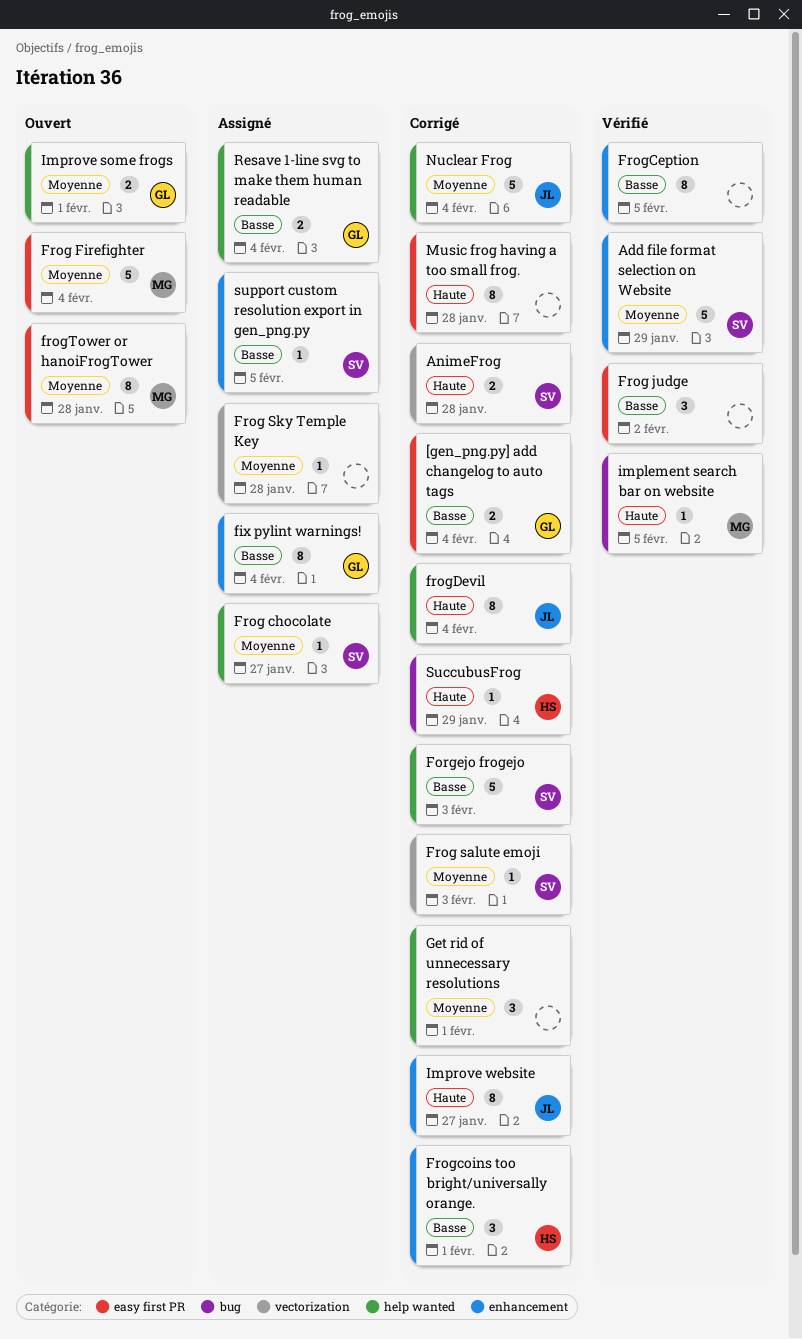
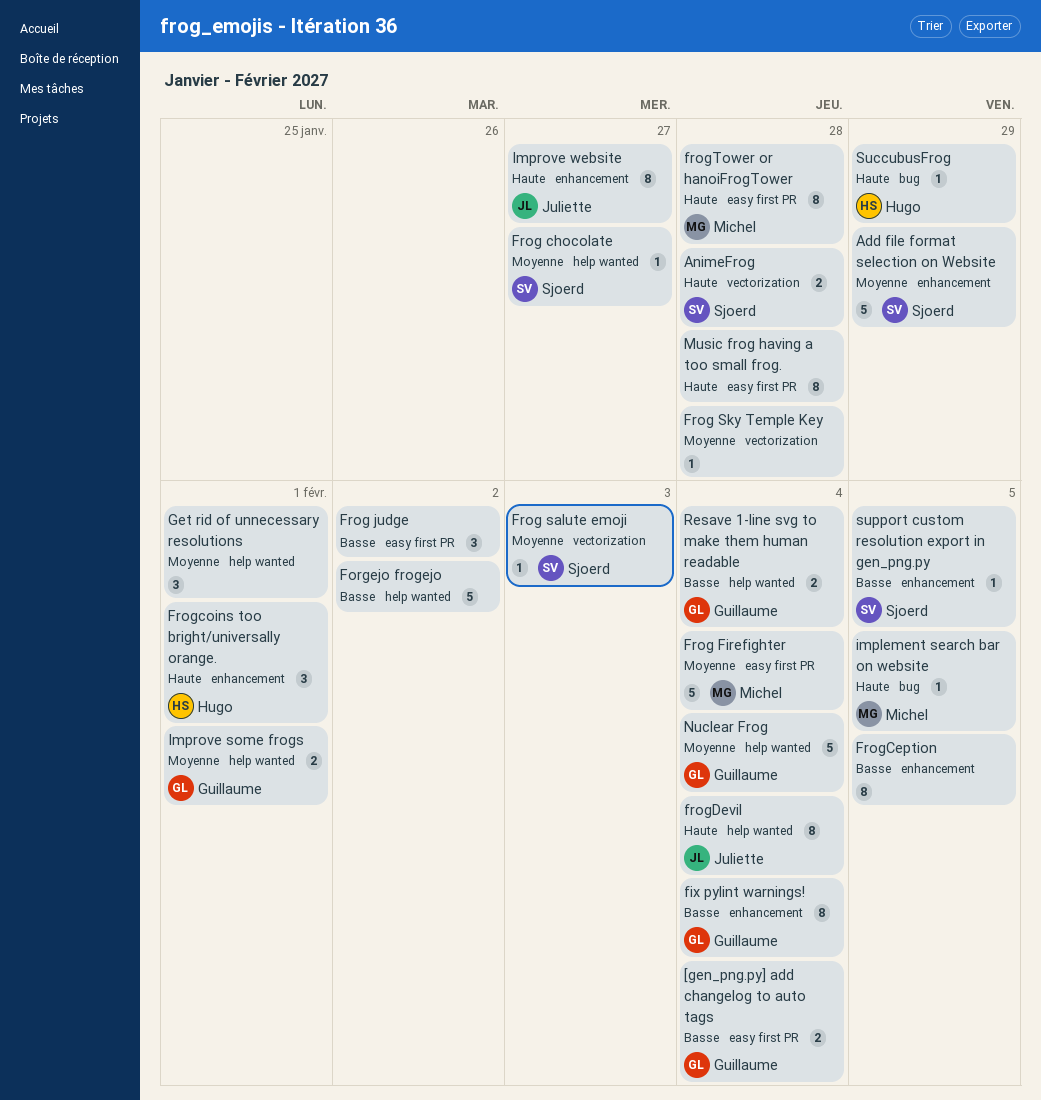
Forgejo frogejo, owner: Sjoerd -> none
Forgejo frogejo, due: Feb 3 -> Feb 2
Frogcoins too bright/universally orange., priority: Basse -> Haute
frogTower or hanoiFrogTower, priority: Moyenne -> Haute
Nuclear Frog, owner: Juliette -> Guillaume

